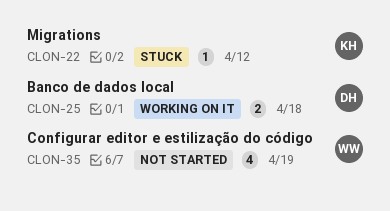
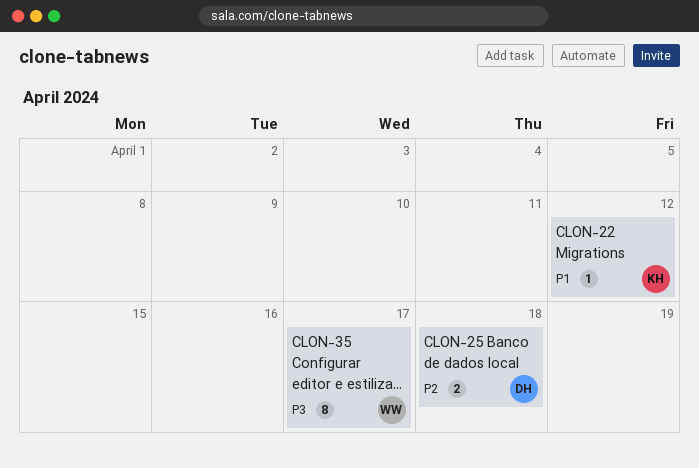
CLON-35, estimate: 4 -> 8
CLON-35, due: Apr 19 -> Apr 17

